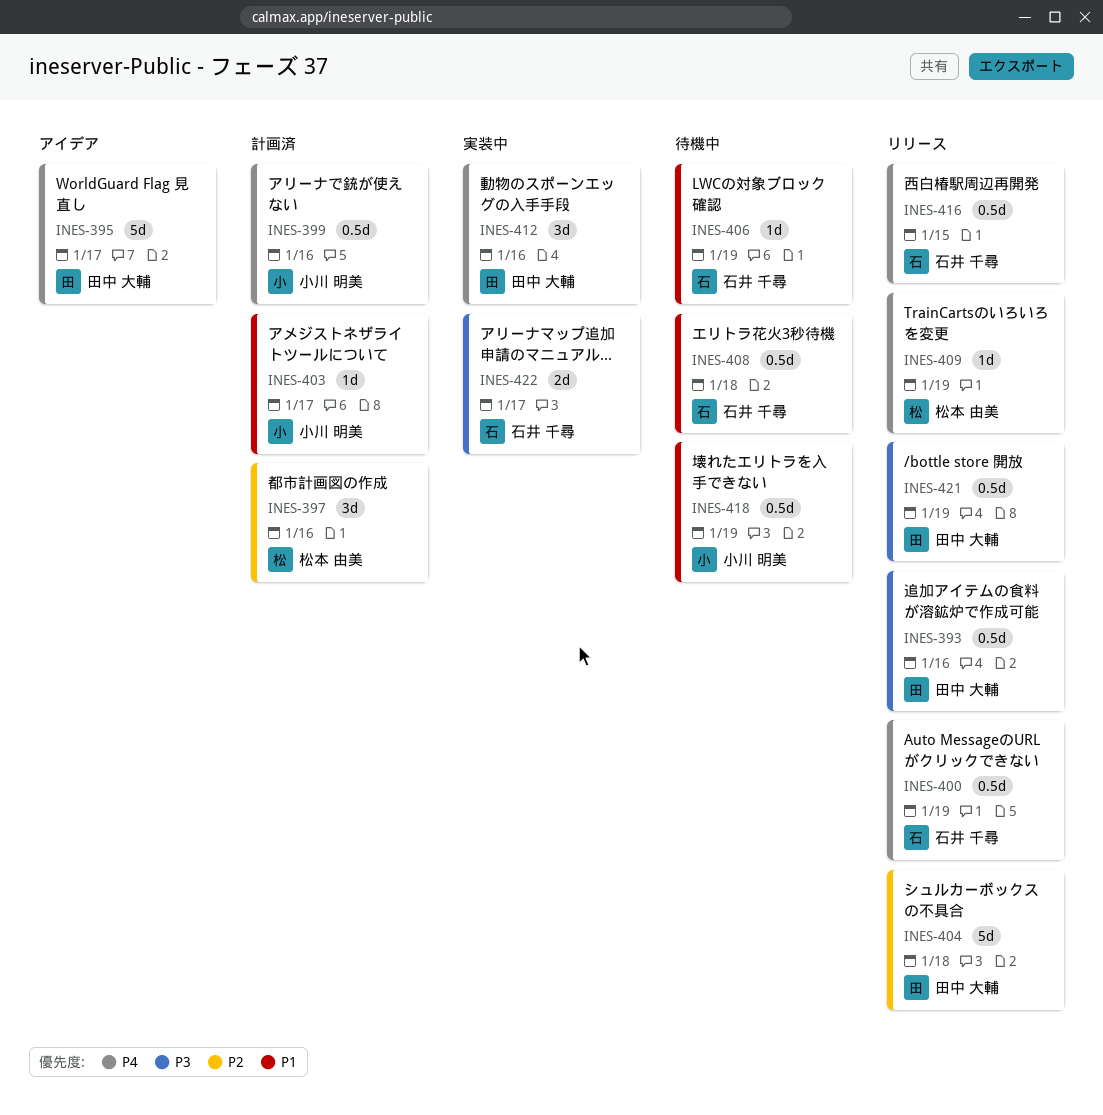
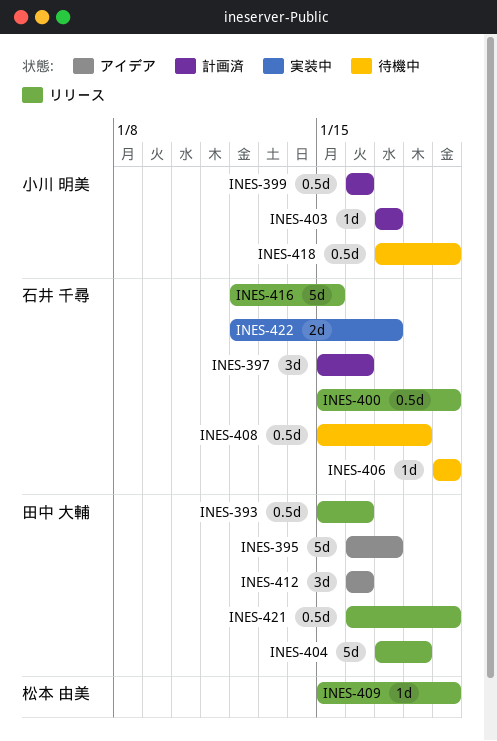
INES-397, owner: 松本 由美 -> 石井 千尋
INES-412, status: 実装中 -> アイデア
INES-416, estimate: 0.5d -> 5d

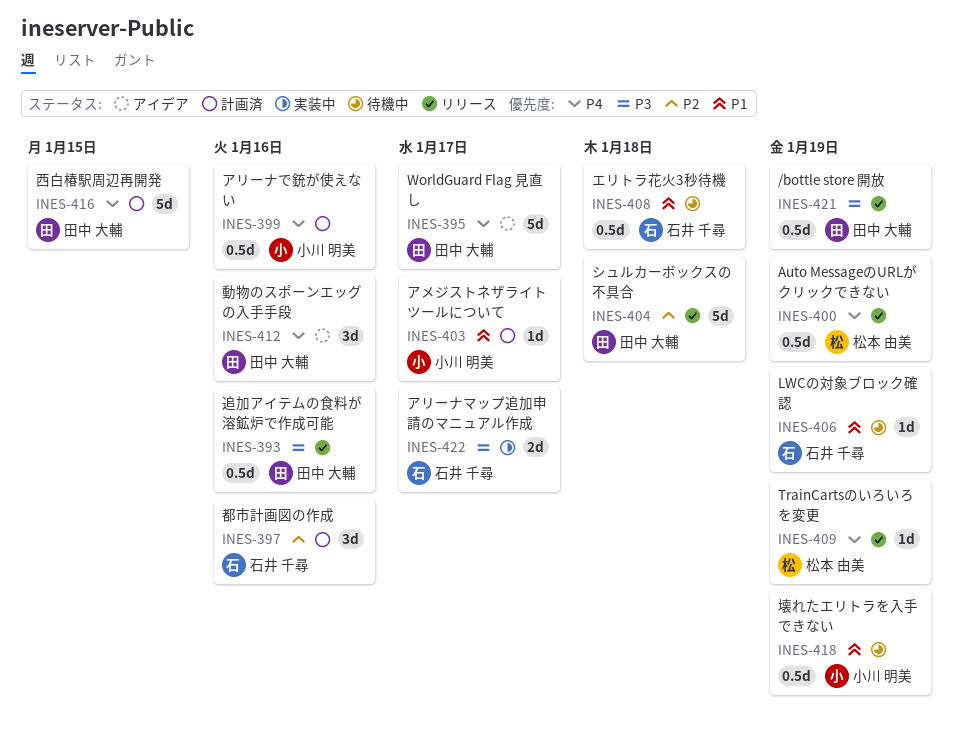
INES-400, owner: 石井 千尋 -> 松本 由美
INES-416, status: リリース -> 計画済
INES-416, owner: 石井 千尋 -> 田中 大輔

